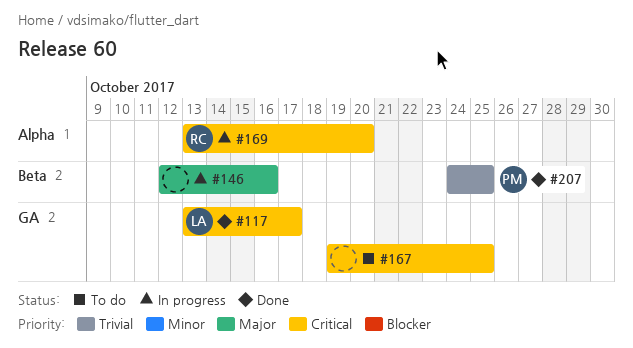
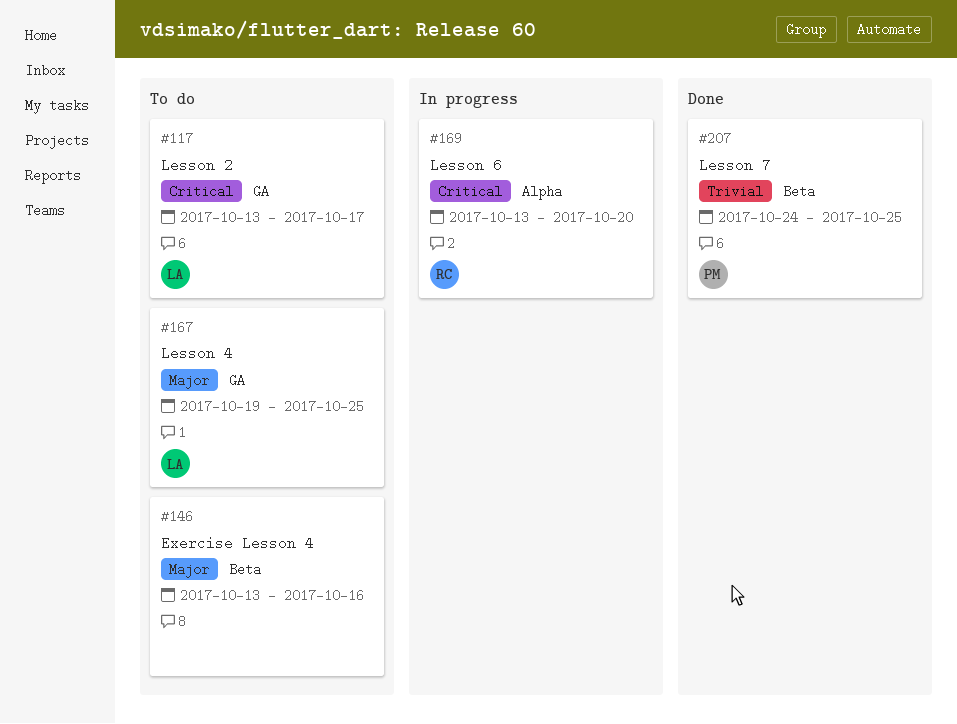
#117, status: Done -> To do
#146, status: In progress -> To do
#146, start: Oct 12 -> Oct 13
#167, owner: none -> LA
#167, priority: Critical -> Major

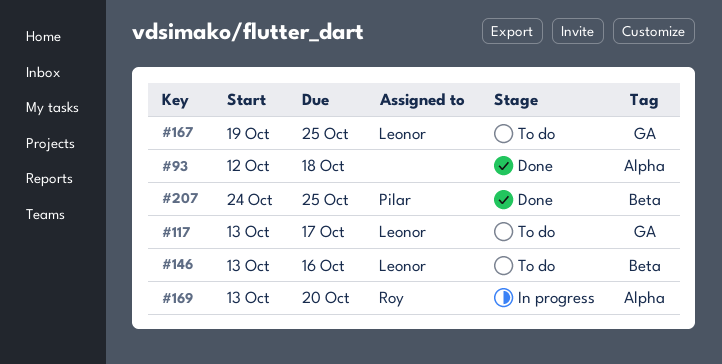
#93: none -> present
#146, owner: none -> Leonor

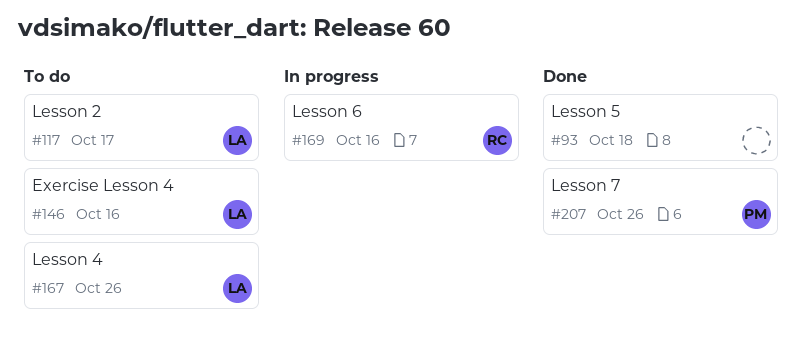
#167, due: Oct 25 -> Oct 26
#169, due: Oct 20 -> Oct 16
#207, due: Oct 25 -> Oct 26

